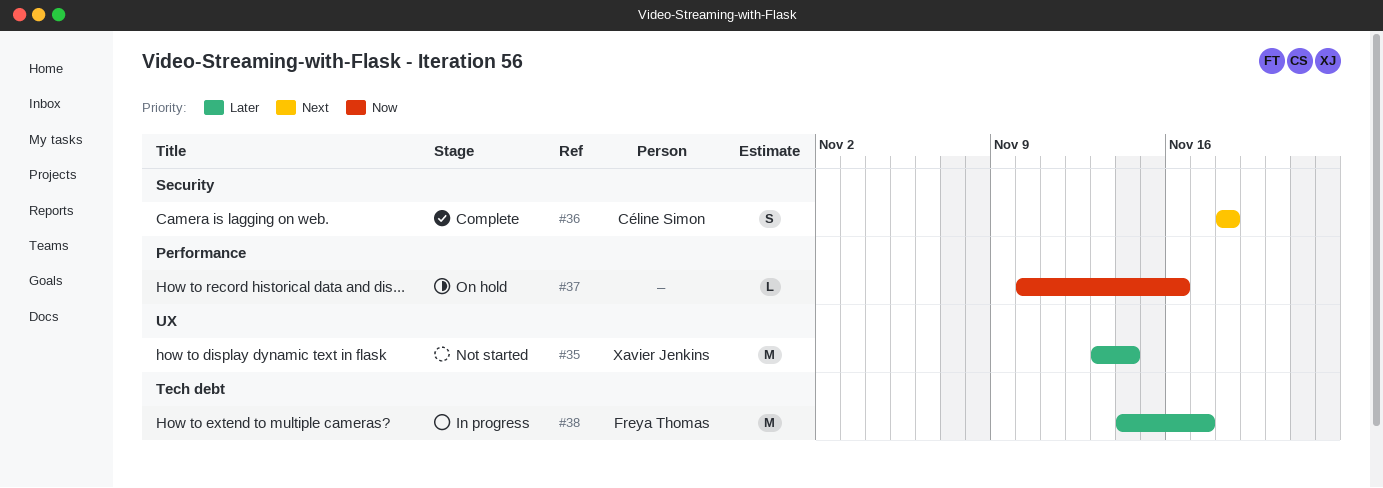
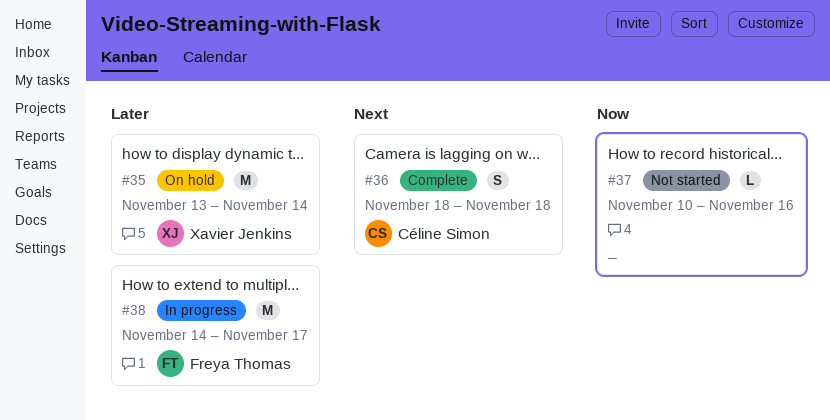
#35, status: Not started -> On hold
#37, status: On hold -> Not started

